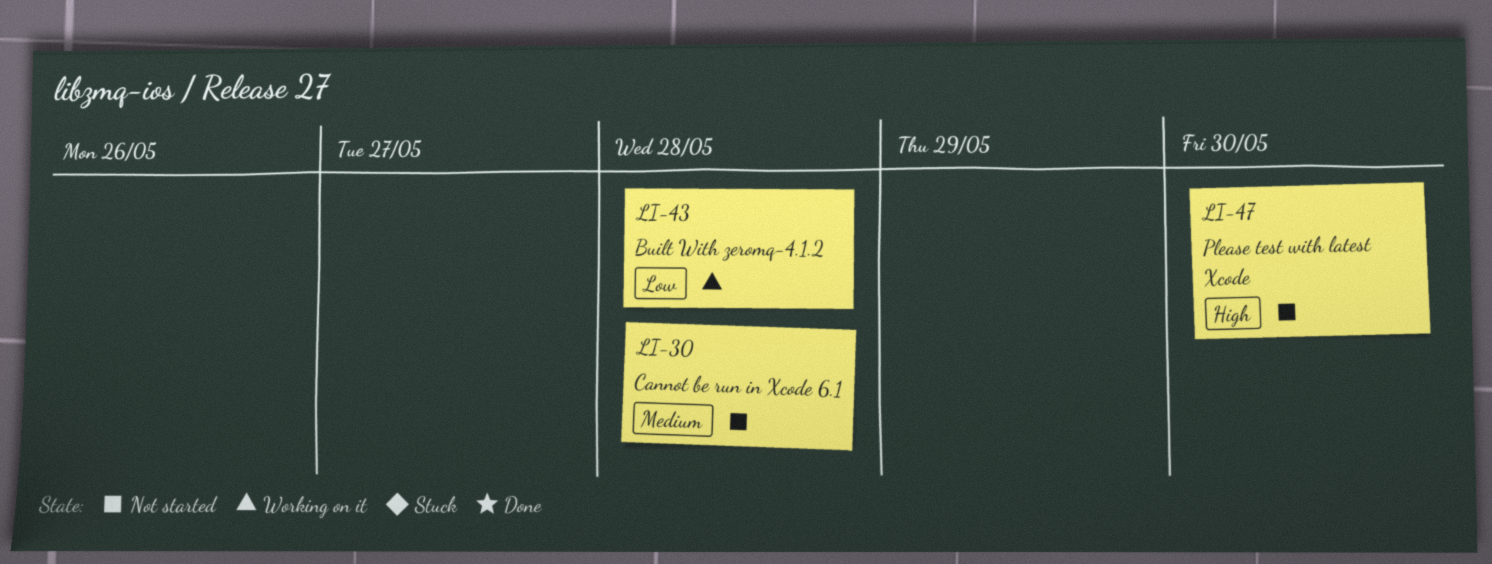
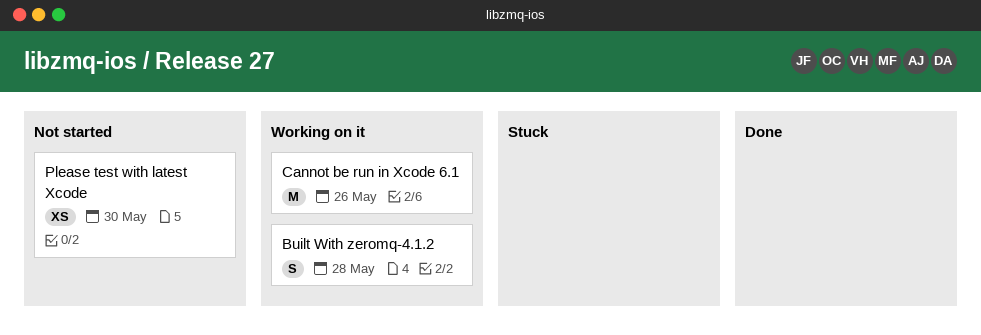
Cannot be run in Xcode 6.1, status: Not started -> Working on it
Cannot be run in Xcode 6.1, due: May 28 -> May 26

